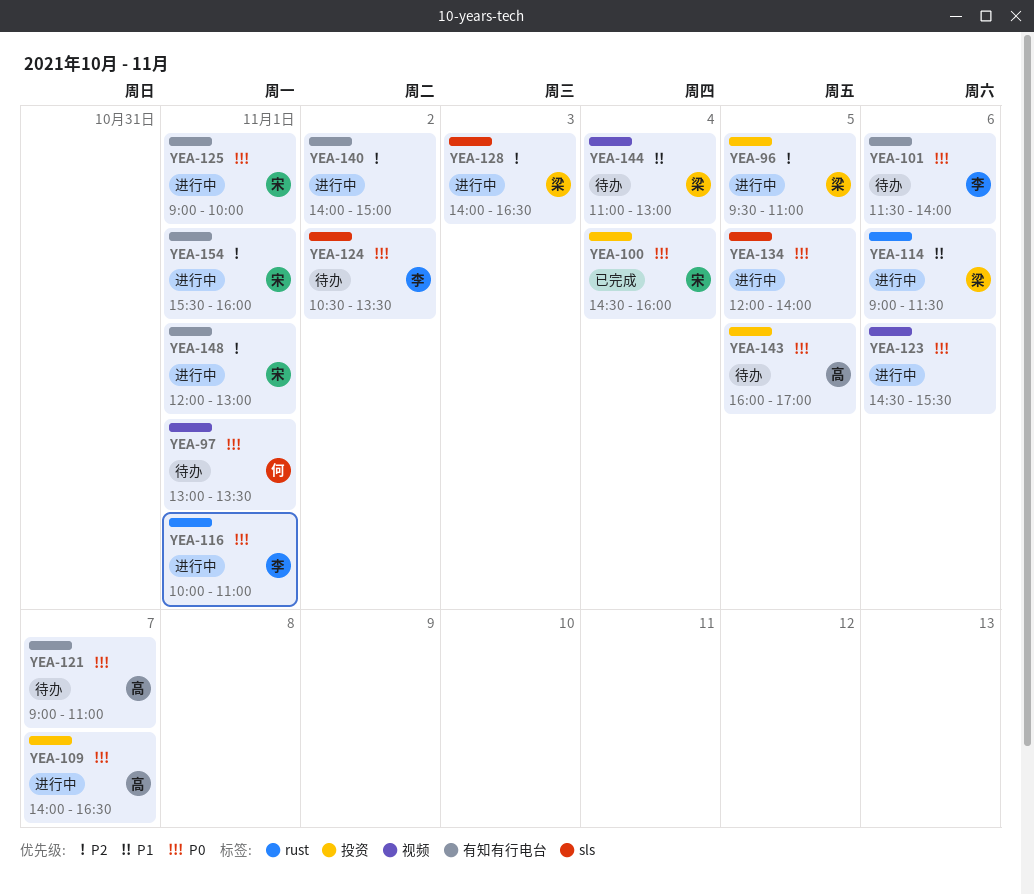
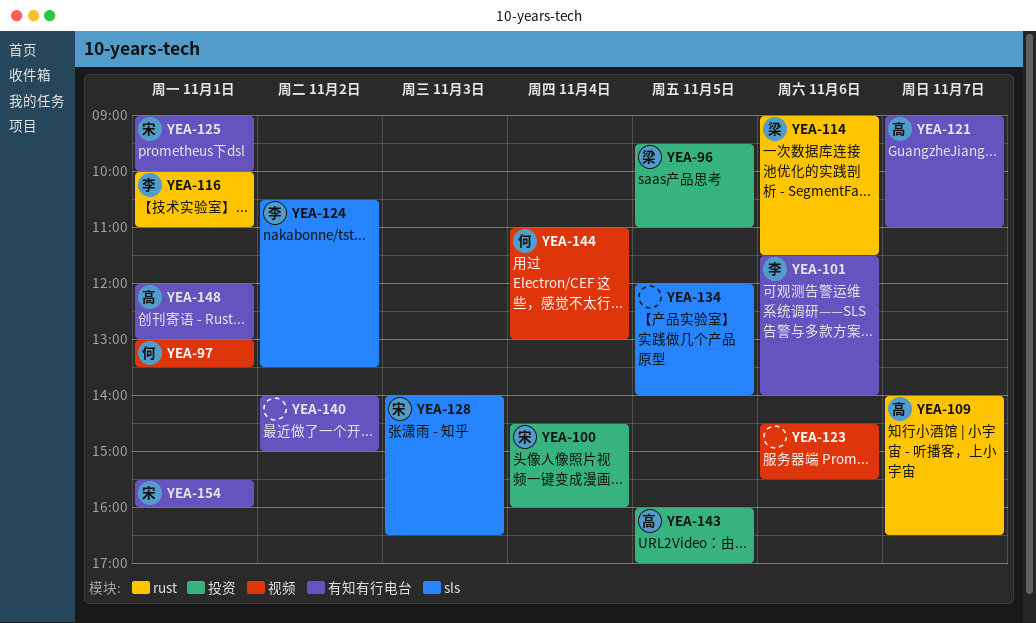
YEA-109, label: 投资 -> rust
YEA-128, owner: 梁 -> 宋
YEA-144, owner: 梁 -> 何
YEA-148, owner: 宋 -> 高

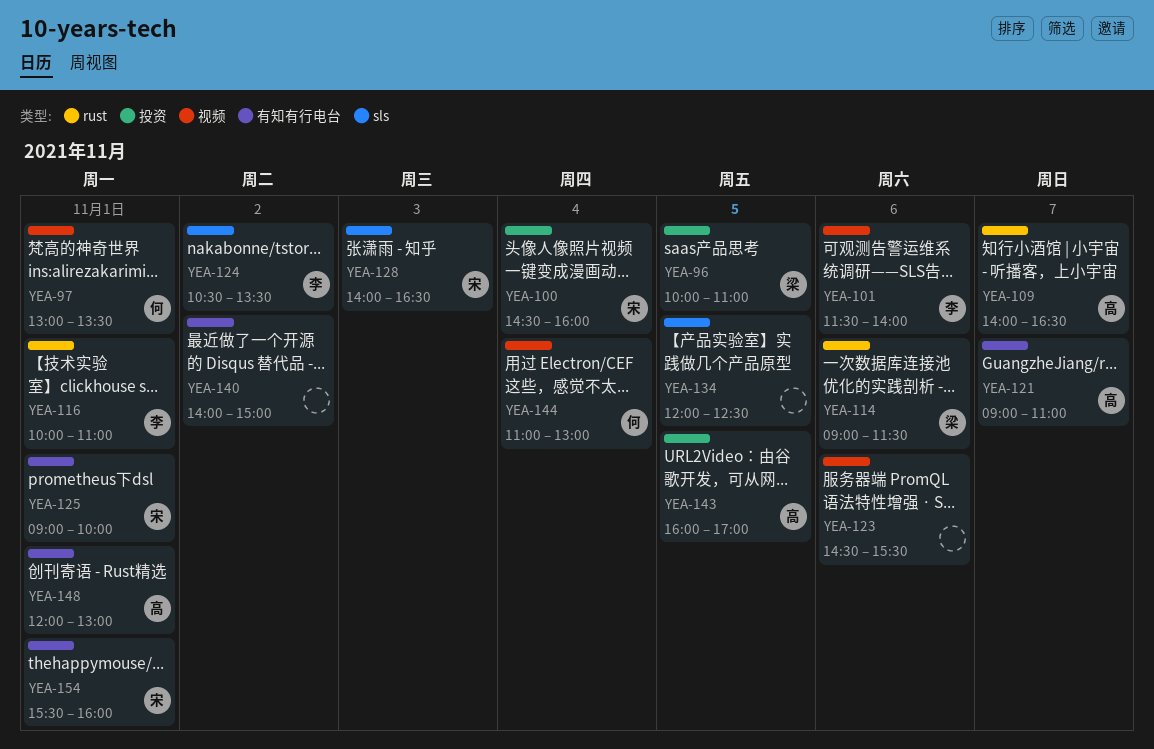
YEA-96, begins: 09:30 -> 10:00
YEA-101, label: 有知有行电台 -> 视频
YEA-134, ends: 14:00 -> 12:30

